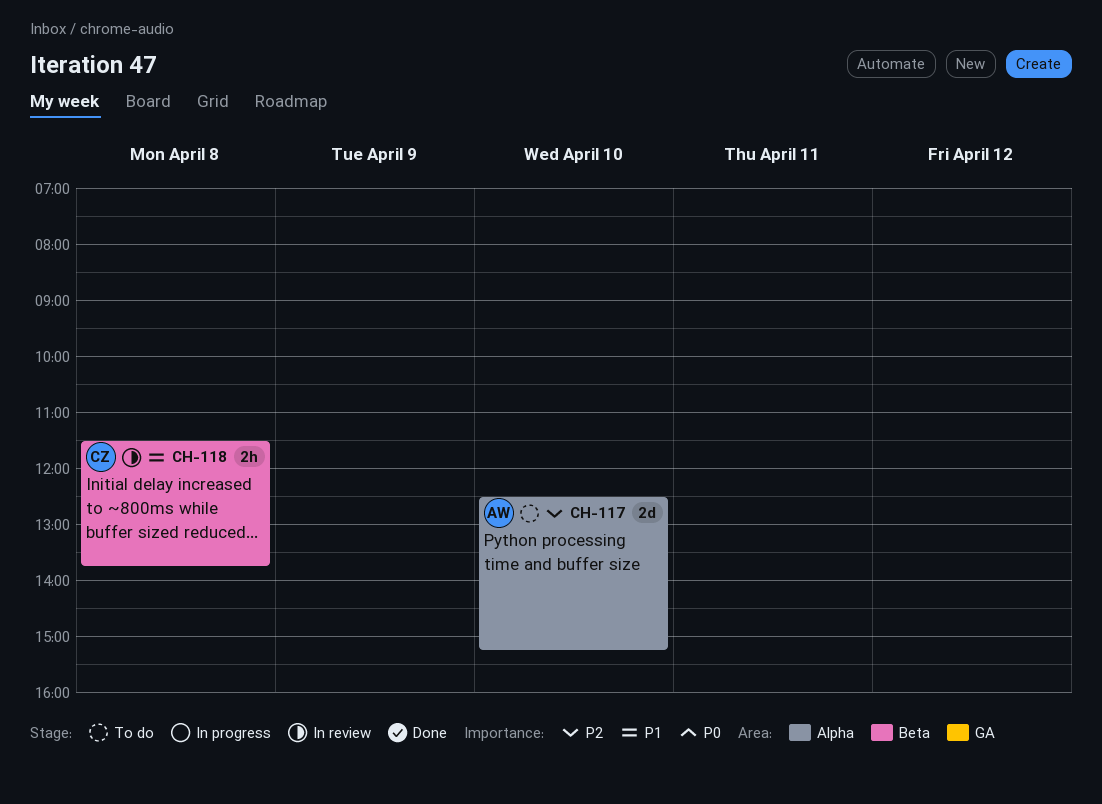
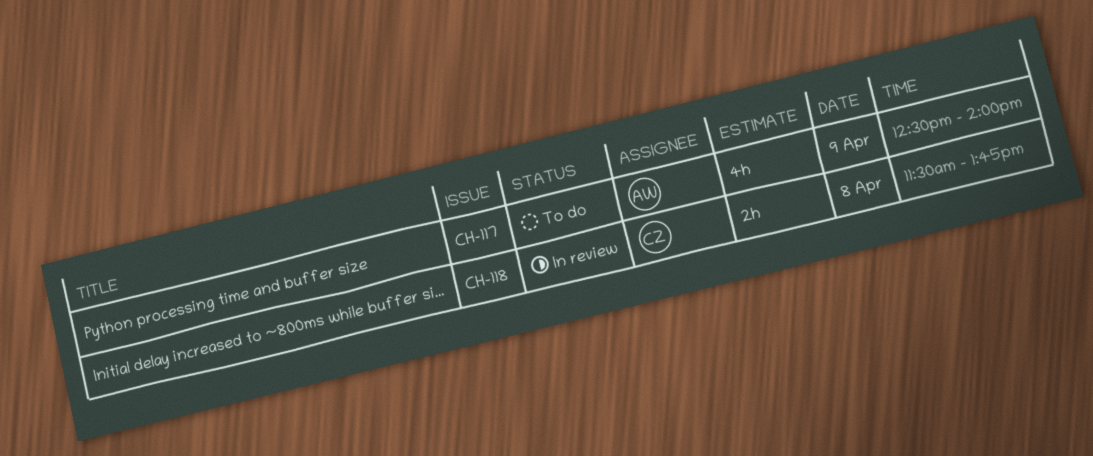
CH-117, estimate: 2d -> 4h
CH-117, day: Apr 10 -> Apr 9
CH-117, ends: 15:15 -> 14:00

